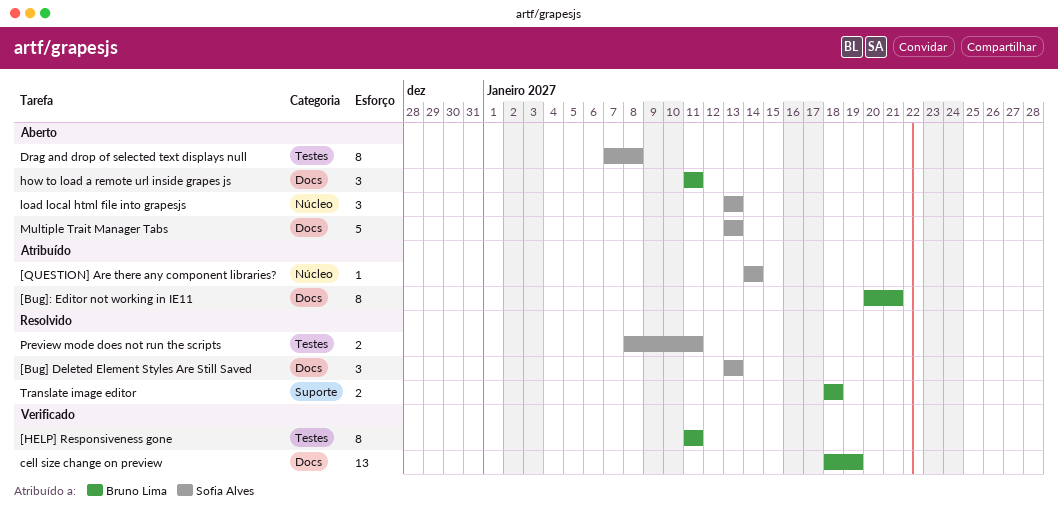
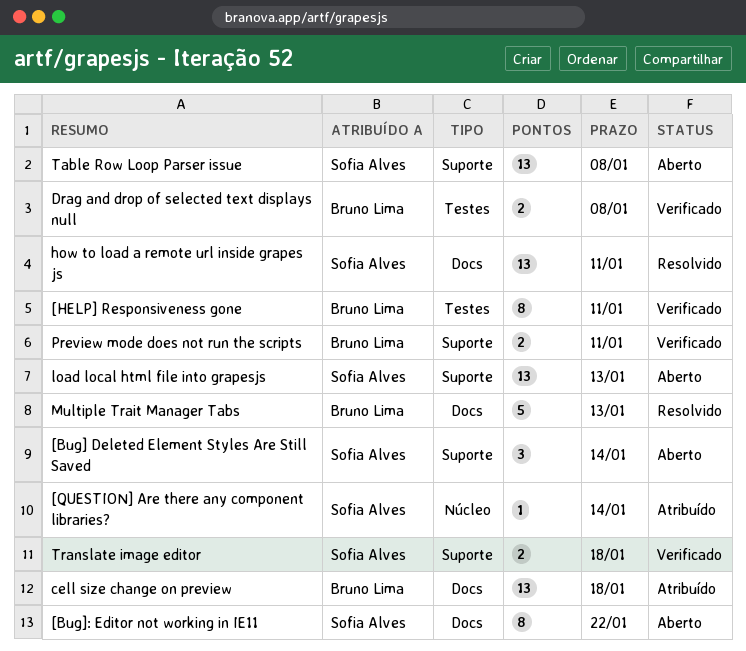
[Bug] Deleted Element Styles Are Still Saved, status: Resolvido -> Aberto
[Bug] Deleted Element Styles Are Still Saved, label: Docs -> Suporte
[Bug] Deleted Element Styles Are Still Saved, due: Jan 13 -> Jan 14
[Bug]: Editor not working in IE11, status: Atribuído -> Aberto
[Bug]: Editor not working in IE11, owner: Bruno Lima -> Sofia Alves
[Bug]: Editor not working in IE11, due: Jan 21 -> Jan 22
cell size change on preview, status: Verificado -> Atribuído
cell size change on preview, due: Jan 19 -> Jan 18
Drag and drop of selected text displays null, status: Aberto -> Verificado
Drag and drop of selected text displays null, owner: Sofia Alves -> Bruno Lima
Drag and drop of selected text displays null, estimate: 8 -> 2
how to load a remote url inside grapes js, status: Aberto -> Resolvido
how to load a remote url inside grapes js, owner: Bruno Lima -> Sofia Alves
how to load a remote url inside grapes js, estimate: 3 -> 13
load local html file into grapesjs, label: Núcleo -> Suporte
load local html file into grapesjs, estimate: 3 -> 13
Multiple Trait Manager Tabs, status: Aberto -> Resolvido
Multiple Trait Manager Tabs, owner: Sofia Alves -> Bruno Lima
Preview mode does not run the scripts, status: Resolvido -> Verificado
Preview mode does not run the scripts, owner: Sofia Alves -> Bruno Lima
Preview mode does not run the scripts, label: Testes -> Suporte
Table Row Loop Parser issue: none -> present
Translate image editor, status: Resolvido -> Verificado
Translate image editor, owner: Bruno Lima -> Sofia Alves

